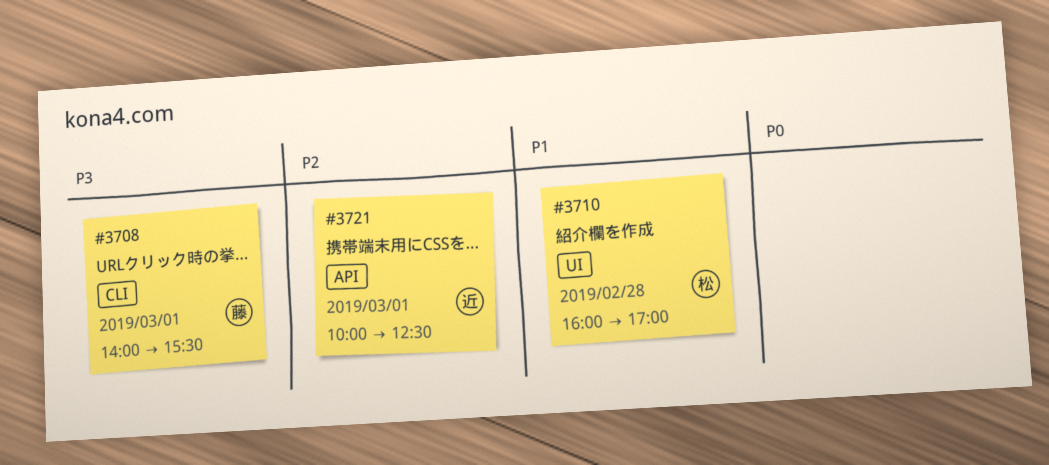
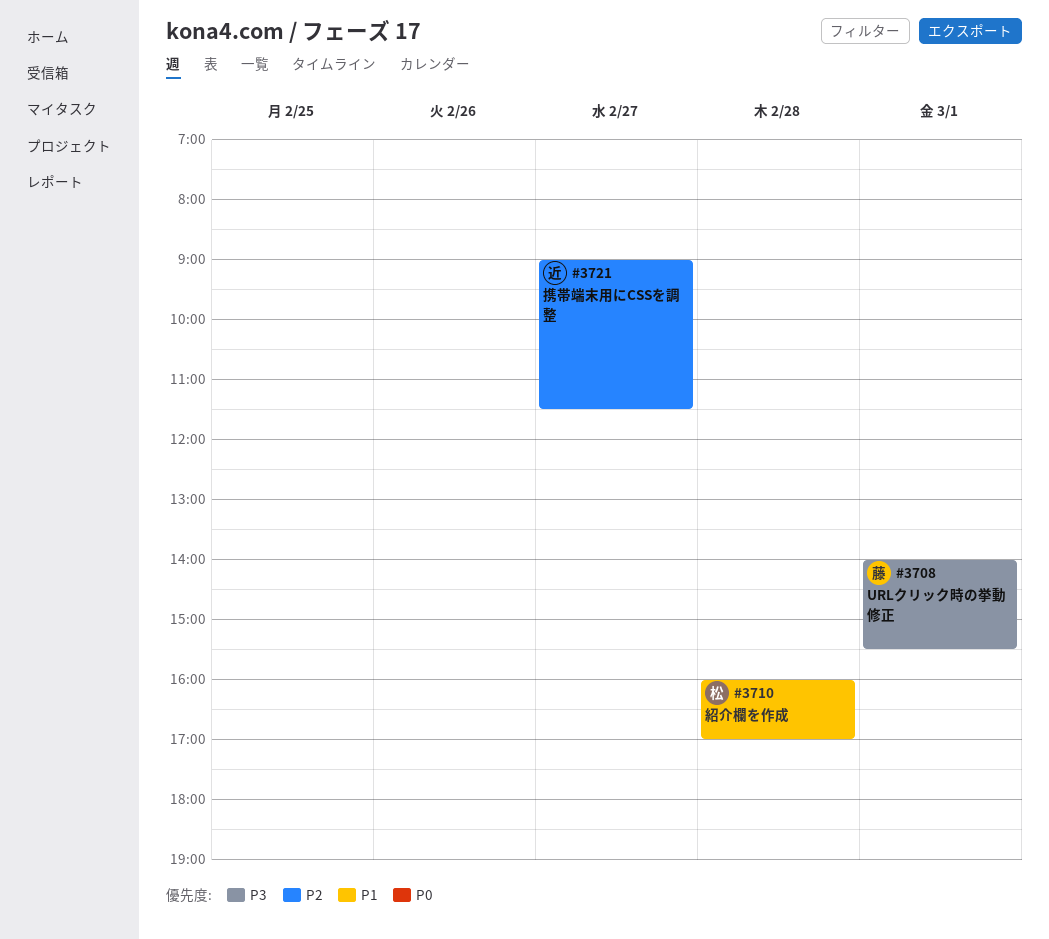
#3721, day: Mar 1 -> Feb 27
#3721, begins: 10:00 -> 09:00
#3721, ends: 12:30 -> 11:30

